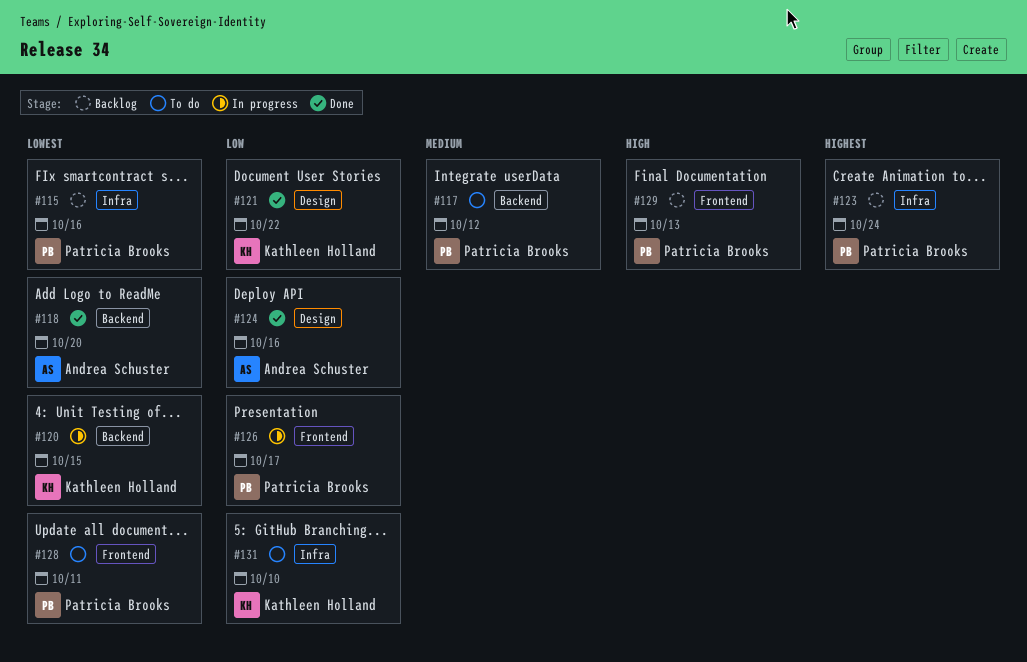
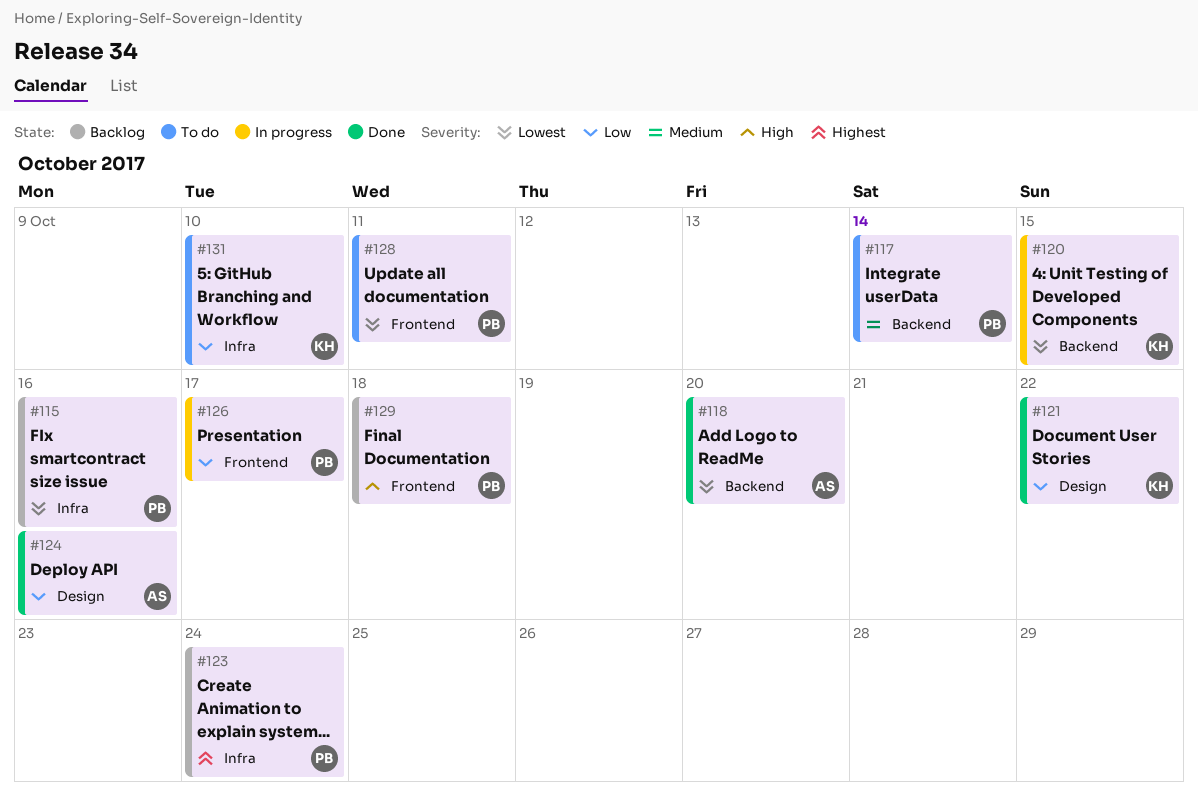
#117, due: Oct 12 -> Oct 14
#129, due: Oct 13 -> Oct 18

